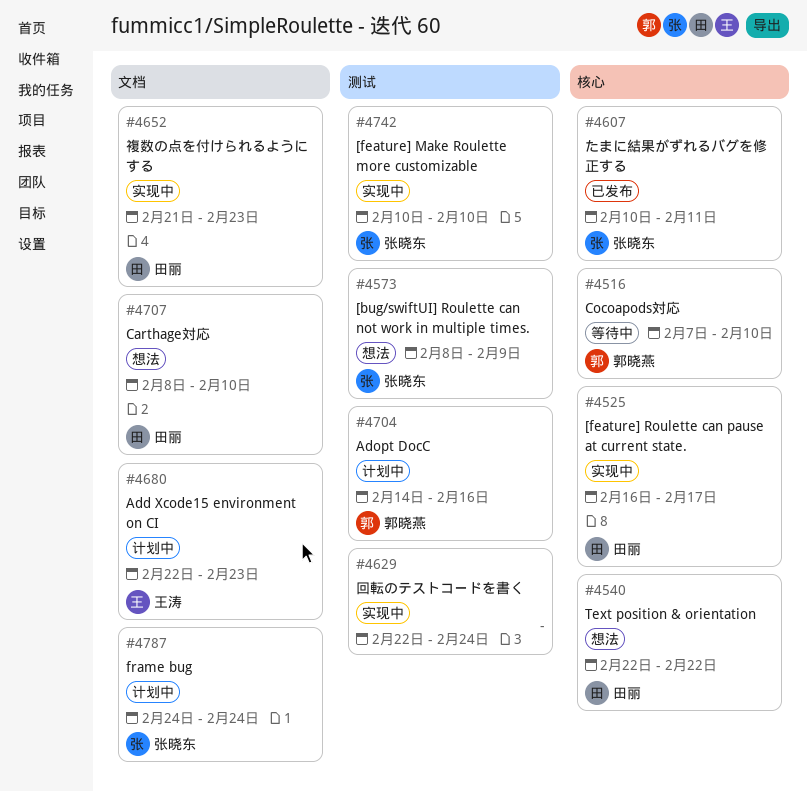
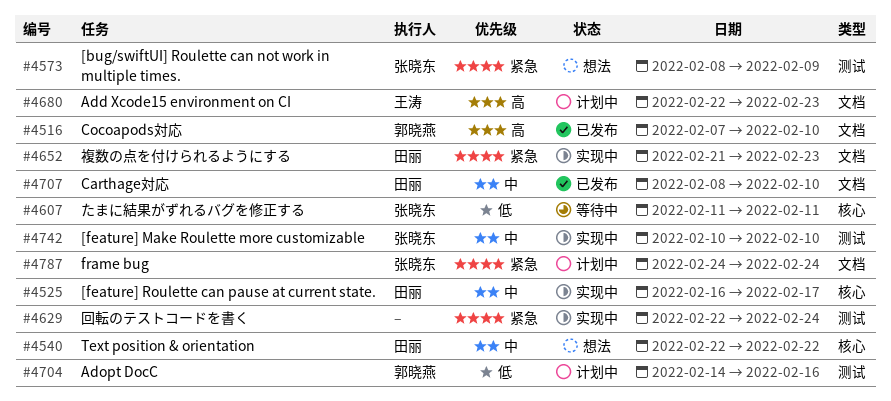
#4516, status: 等待中 -> 已发布
#4516, label: 核心 -> 文档
#4607, status: 已发布 -> 等待中
#4607, start: Feb 10 -> Feb 11
#4707, status: 想法 -> 已发布

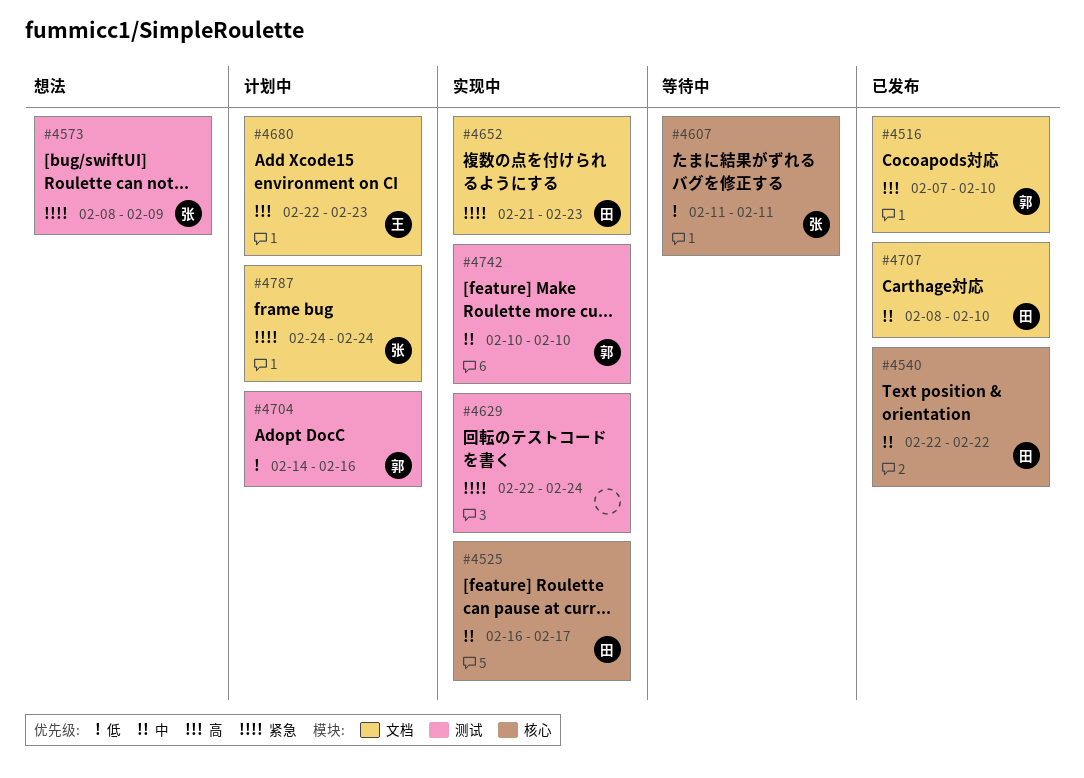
#4540, status: 想法 -> 已发布
#4742, owner: 张晓东 -> 郭晓燕

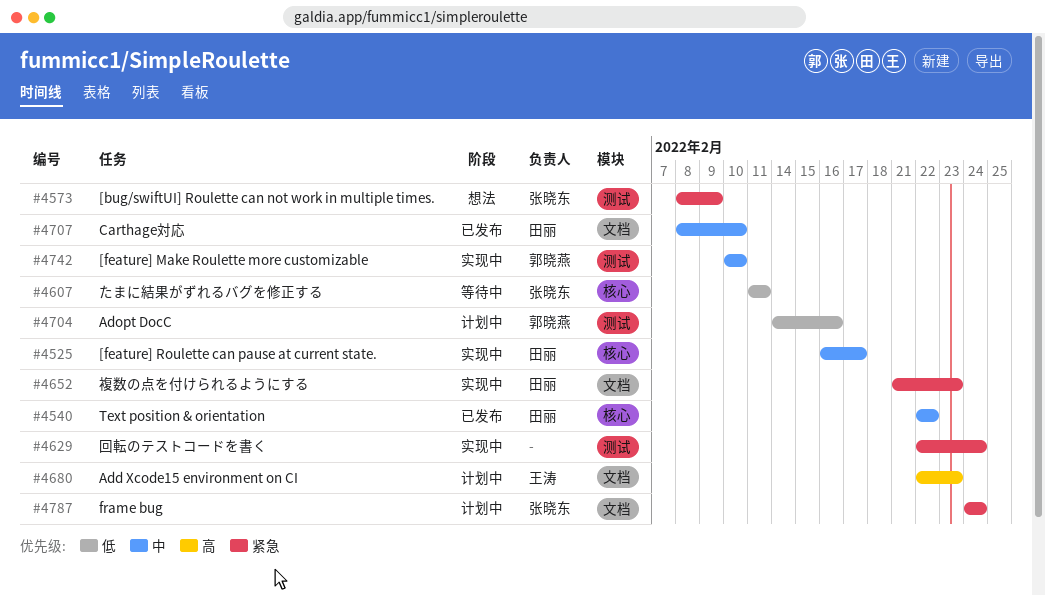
#4516: present -> none

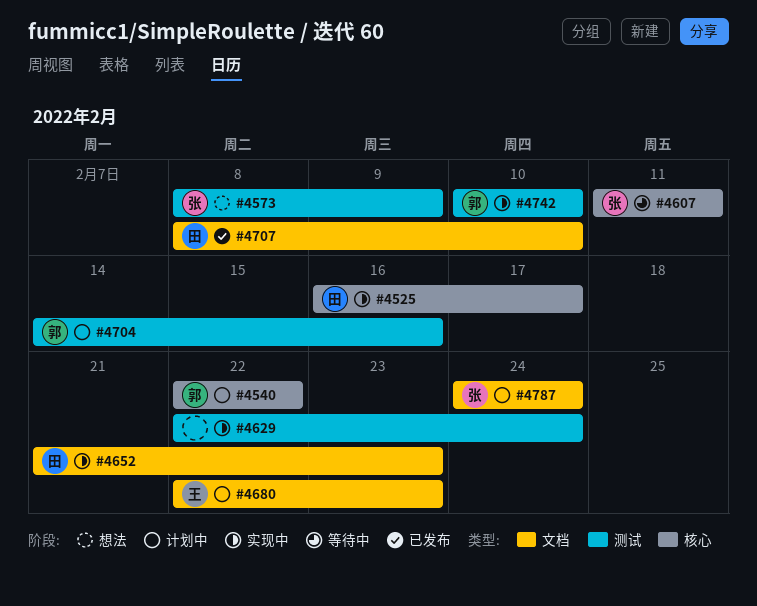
#4540, status: 已发布 -> 计划中
#4540, owner: 田丽 -> 郭晓燕

